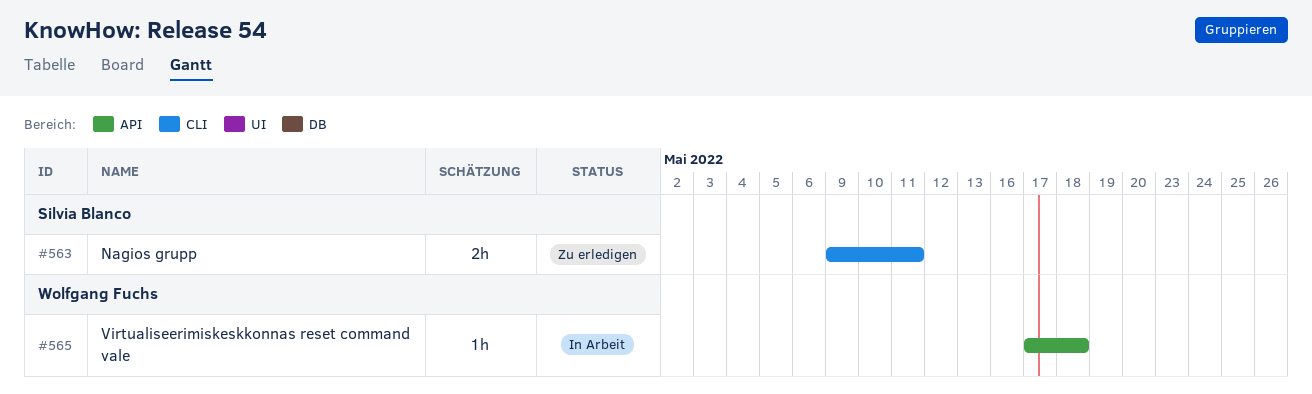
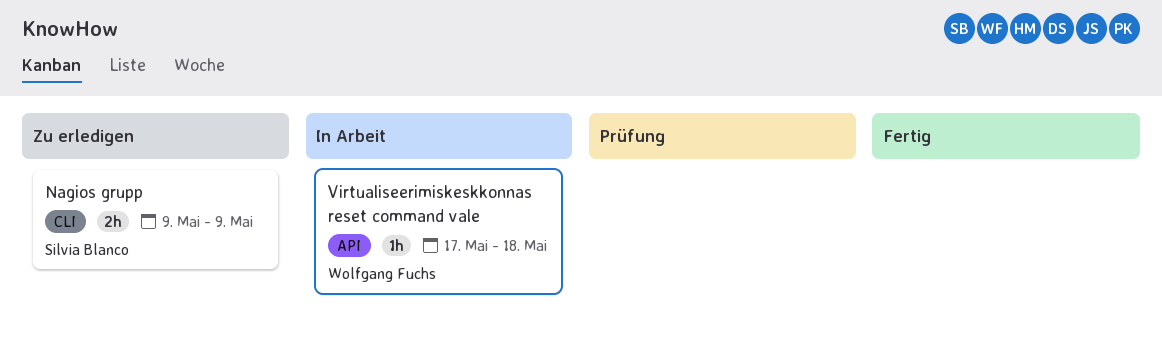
Nagios grupp, due: May 11 -> May 9

